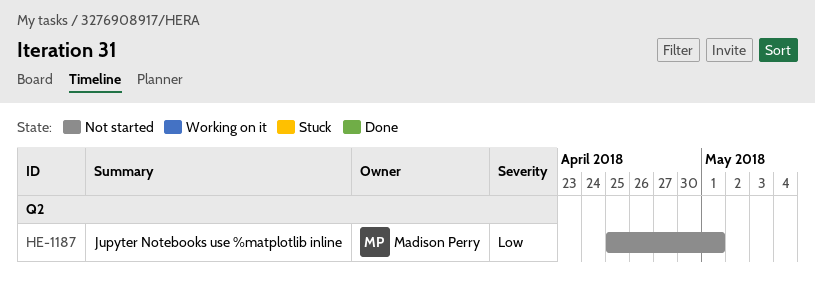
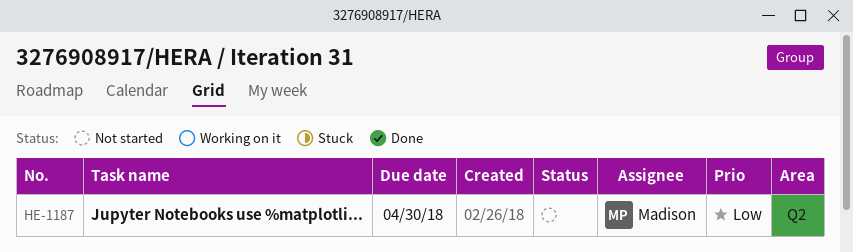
HE-1187, due: May 1 -> Apr 30

